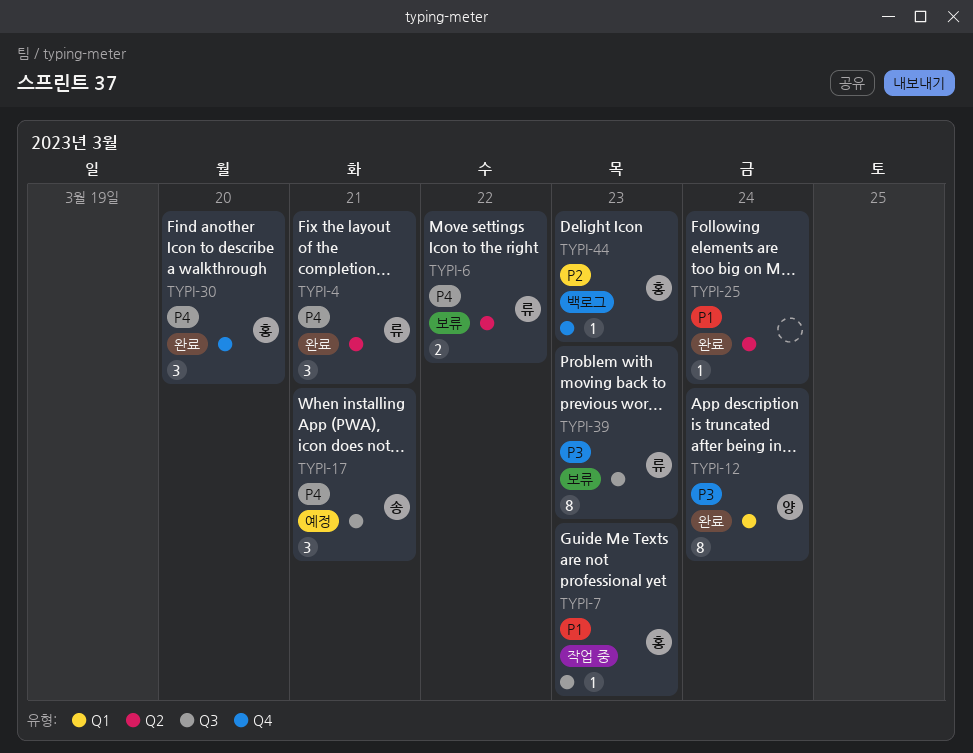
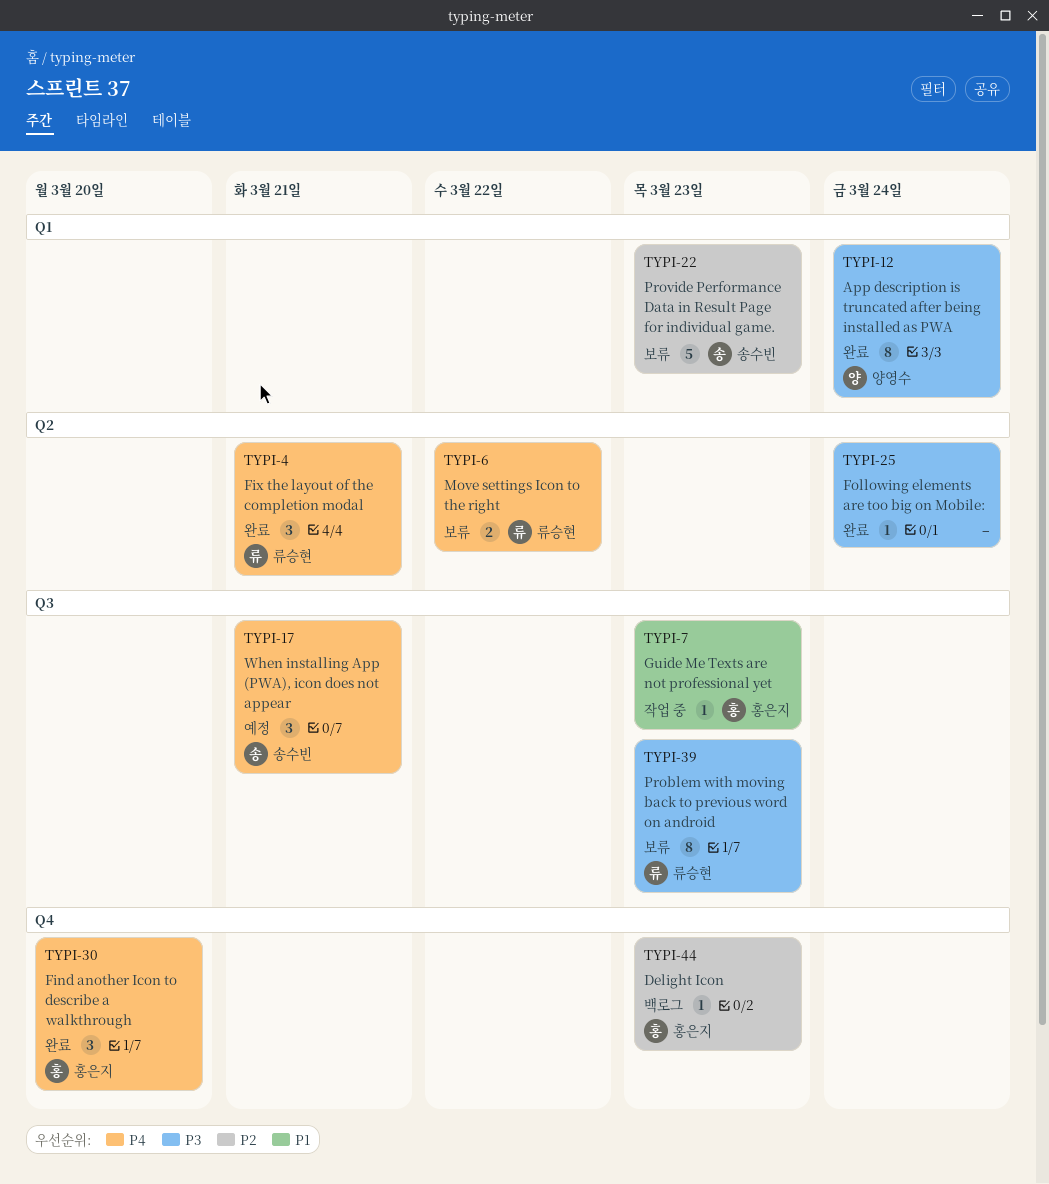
TYPI-22: none -> present
TYPI-25, priority: P1 -> P3

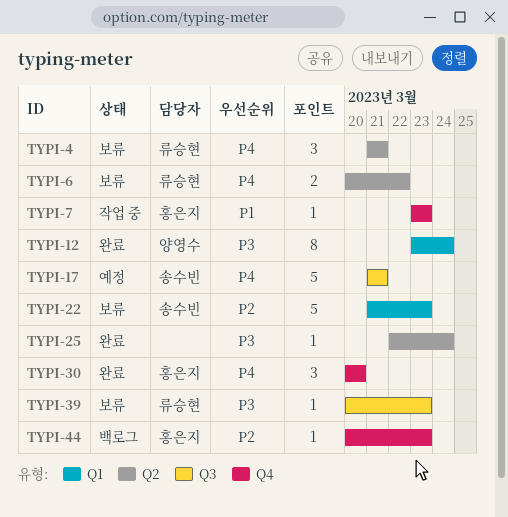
TYPI-4, status: 완료 -> 보류
TYPI-7, label: Q3 -> Q4
TYPI-17, estimate: 3 -> 5
TYPI-39, estimate: 8 -> 1

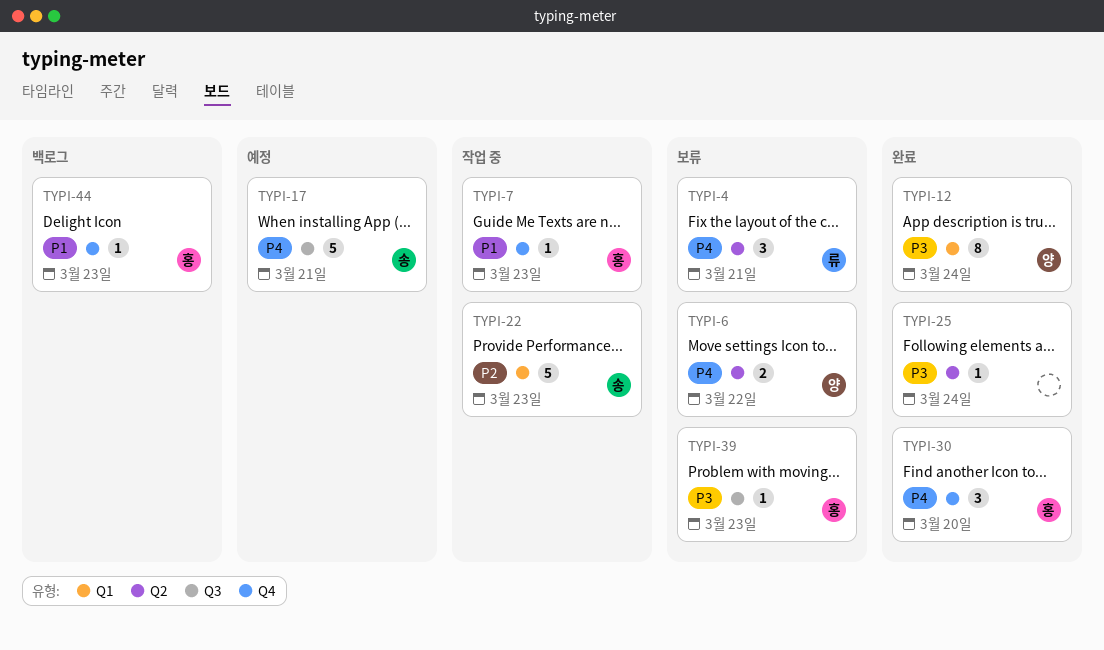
TYPI-6, owner: 류승현 -> 양영수
TYPI-22, status: 보류 -> 작업 중
TYPI-39, owner: 류승현 -> 홍은지
TYPI-44, priority: P2 -> P1

